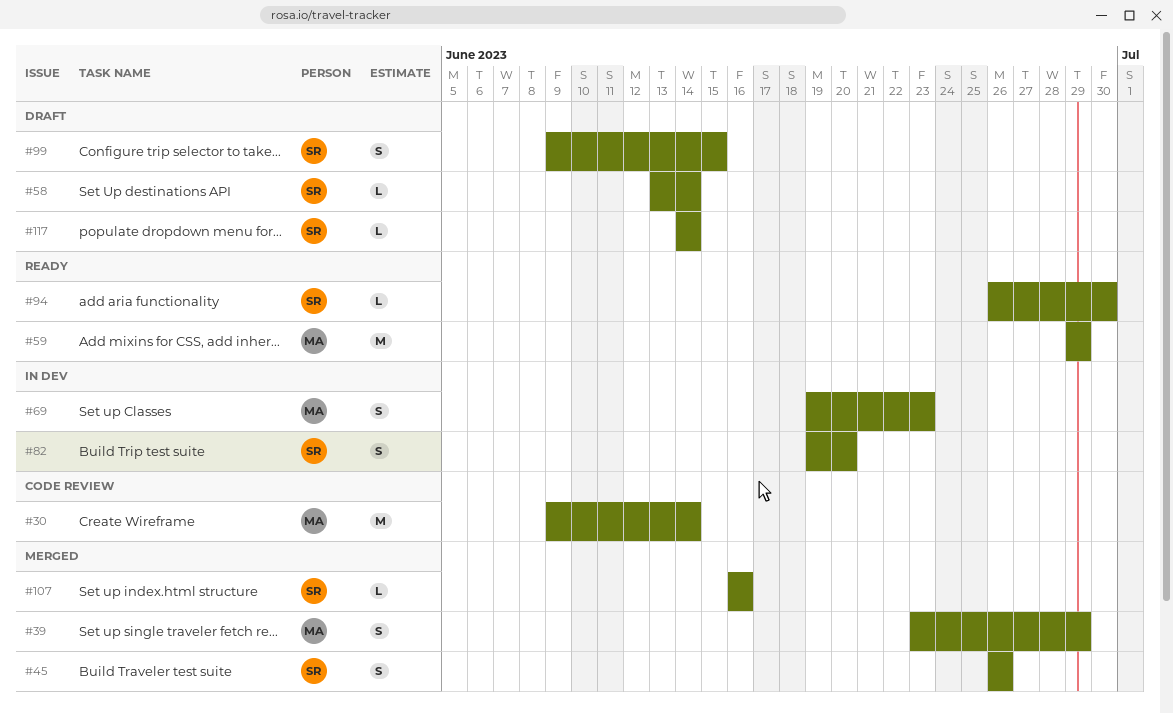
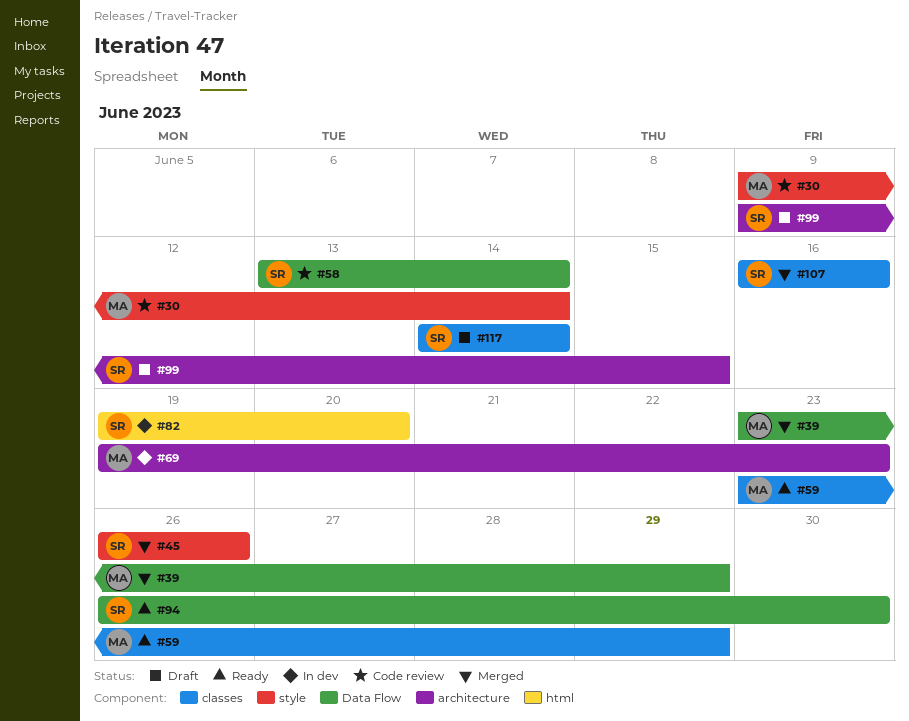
#58, status: Draft -> Code review
#59, start: Jun 29 -> Jun 23

